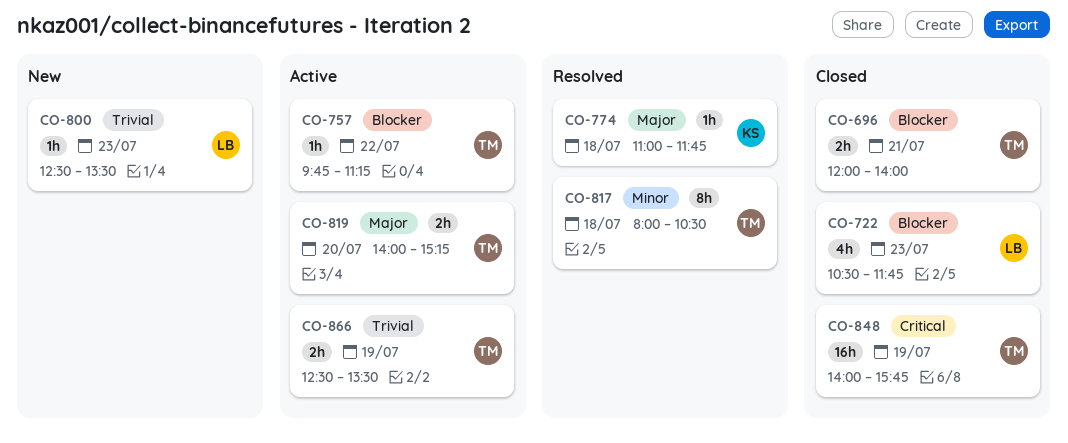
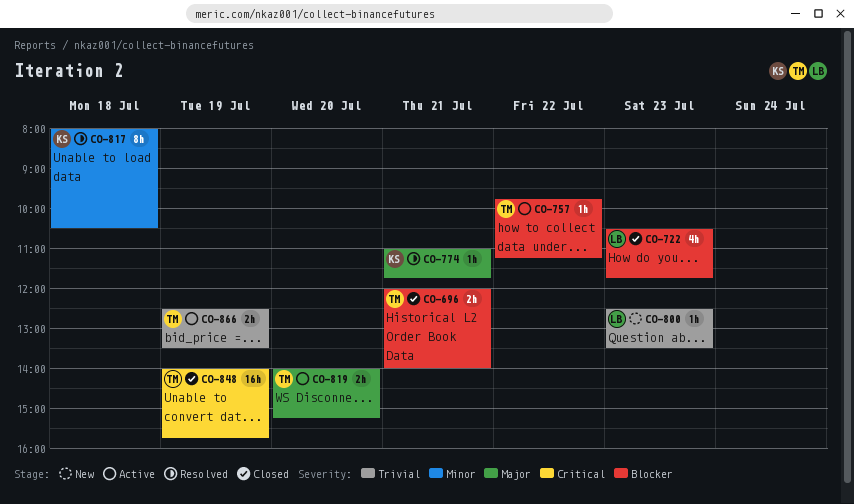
CO-774, day: Jul 18 -> Jul 21
CO-817, owner: TM -> KS

